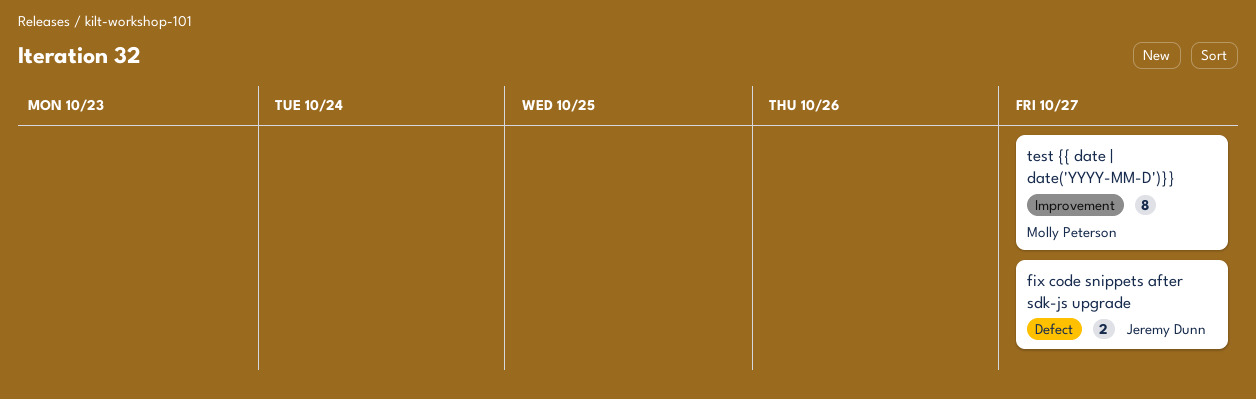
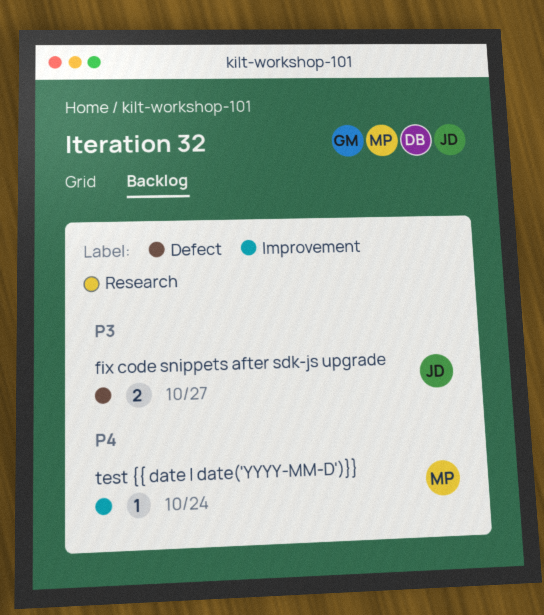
test {{ date | date('YYYY-MM-D')}}, estimate: 8 -> 1
test {{ date | date('YYYY-MM-D')}}, due: Oct 27 -> Oct 24

